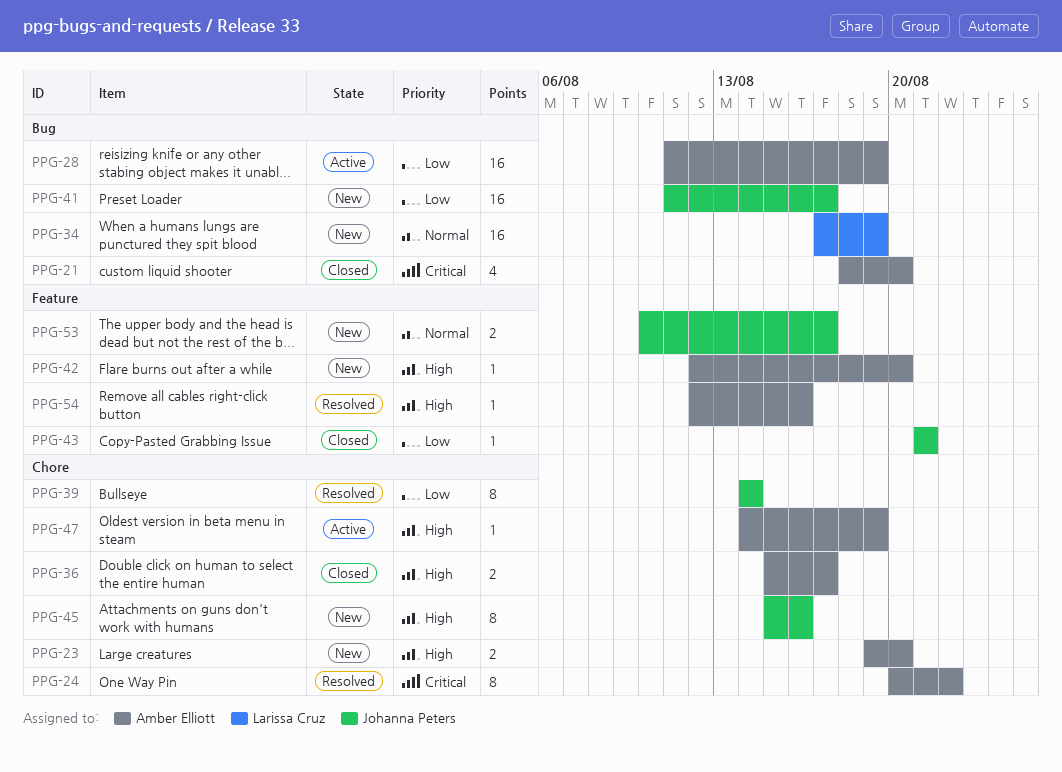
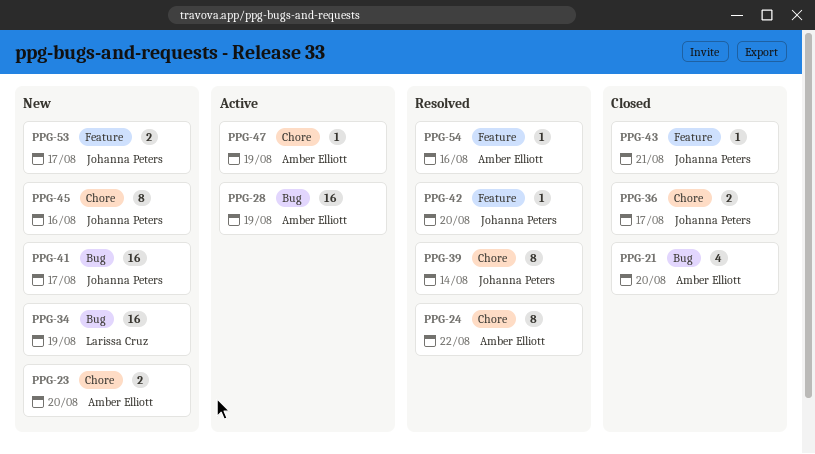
PPG-36, owner: Amber Elliott -> Johanna Peters
PPG-42, status: New -> Resolved
PPG-42, owner: Amber Elliott -> Johanna Peters

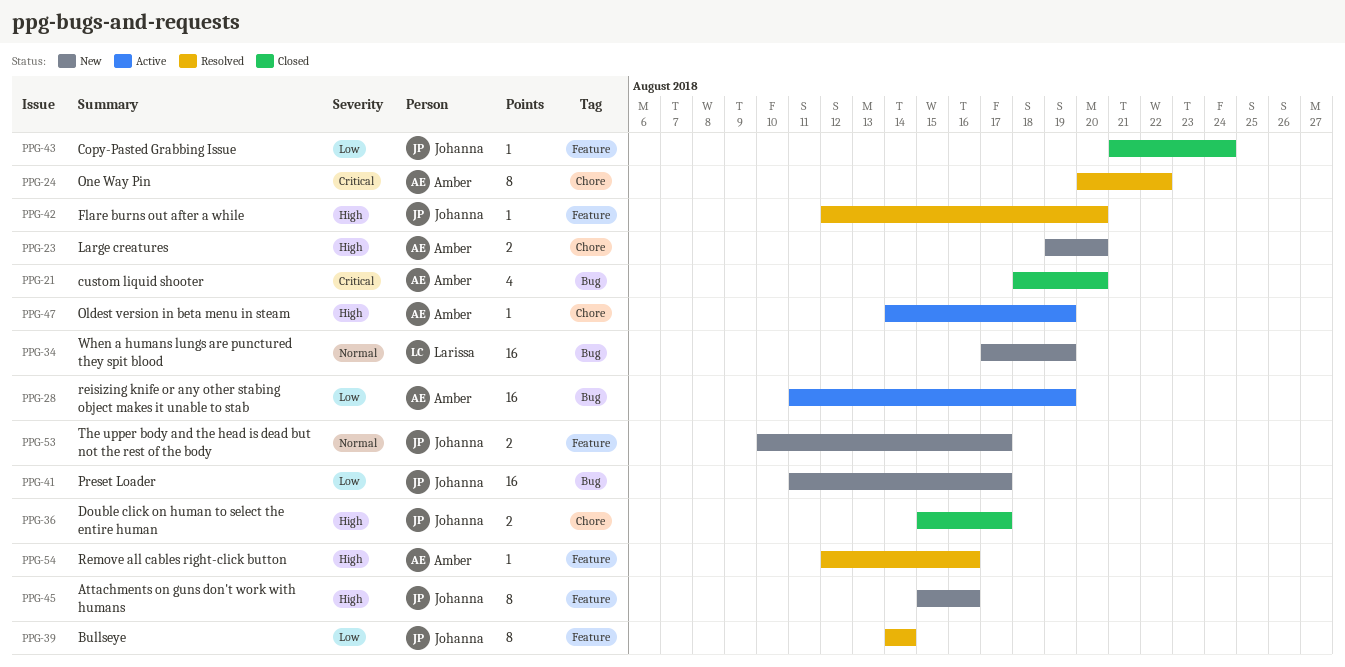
PPG-39, label: Chore -> Feature
PPG-43, due: Aug 21 -> Aug 24
PPG-45, label: Chore -> Feature

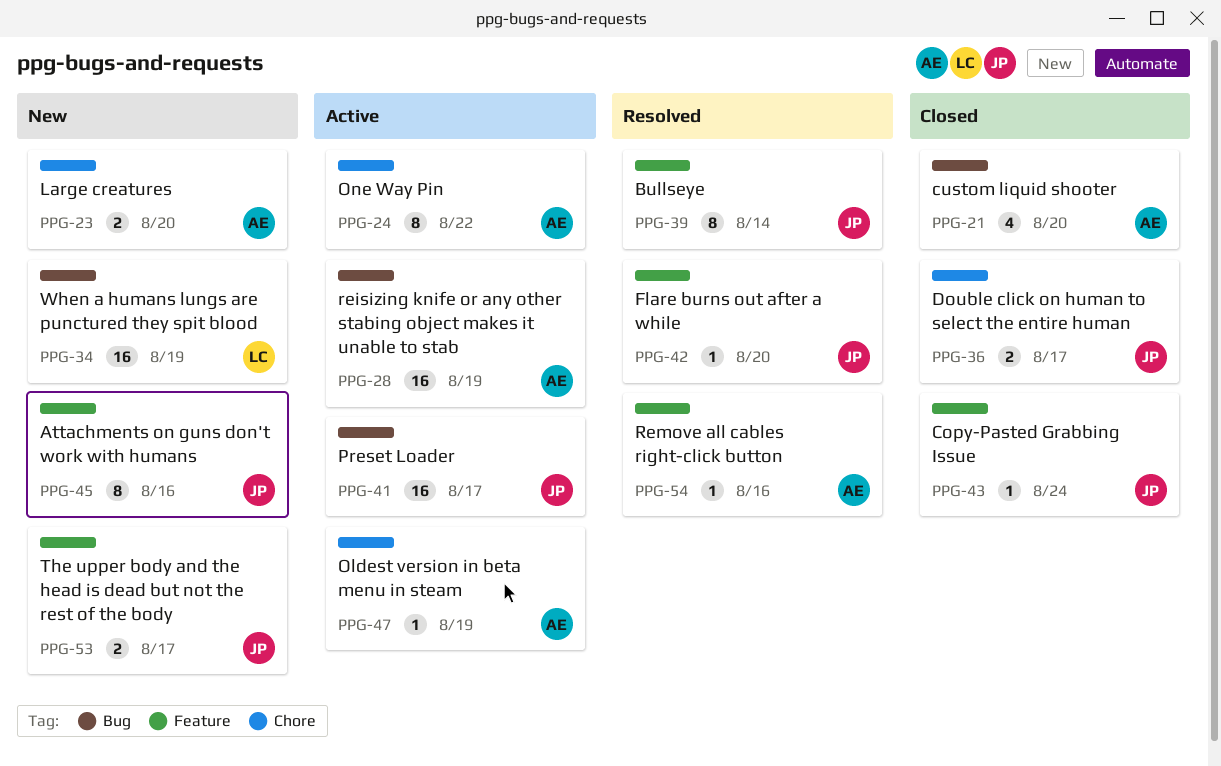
PPG-24, status: Resolved -> Active
PPG-41, status: New -> Active

